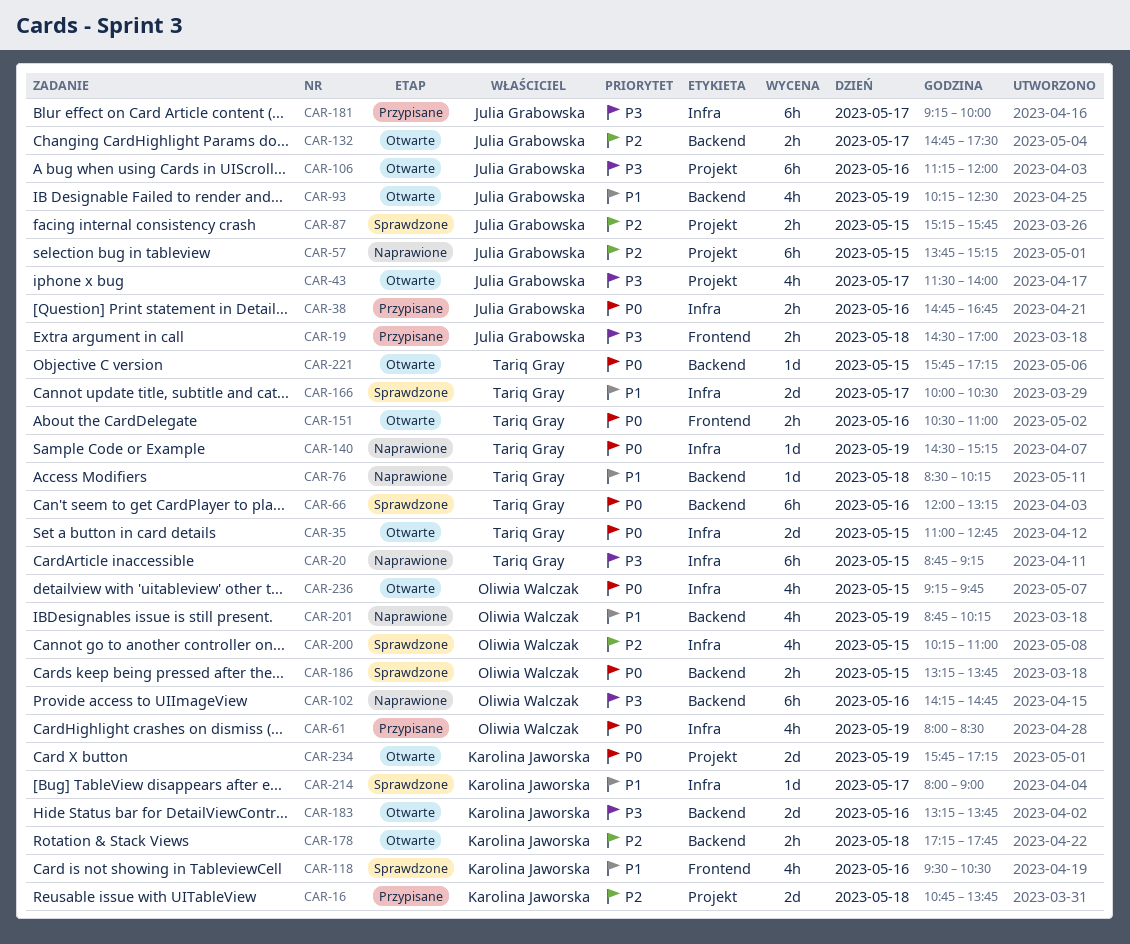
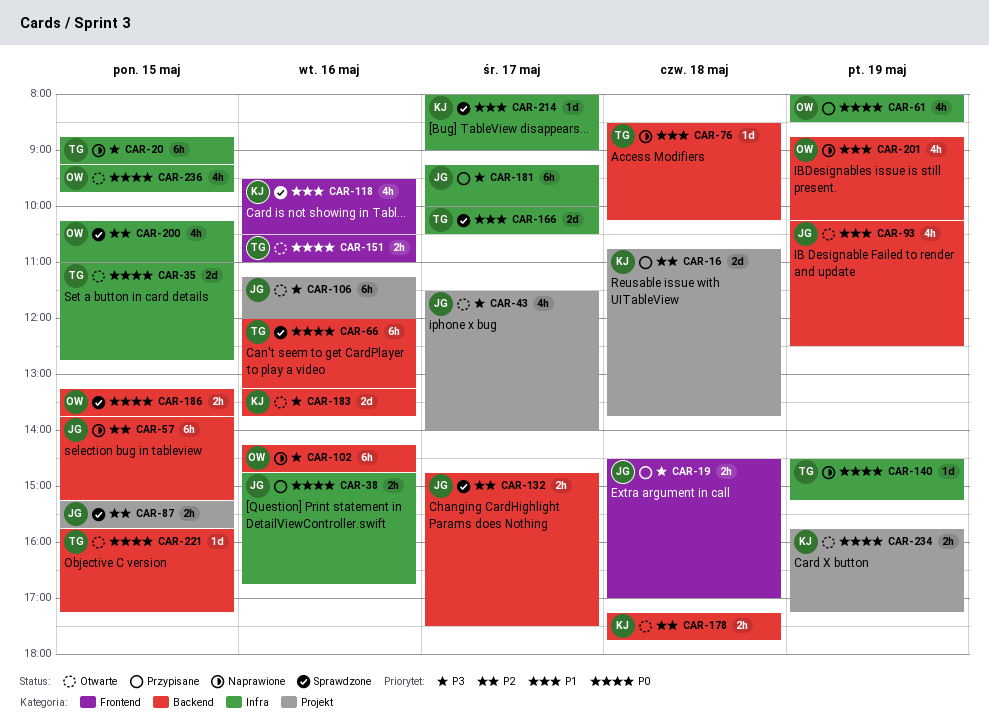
CAR-57, label: Projekt -> Backend
CAR-132, status: Otwarte -> Sprawdzone
CAR-234, estimate: 2d -> 2h

